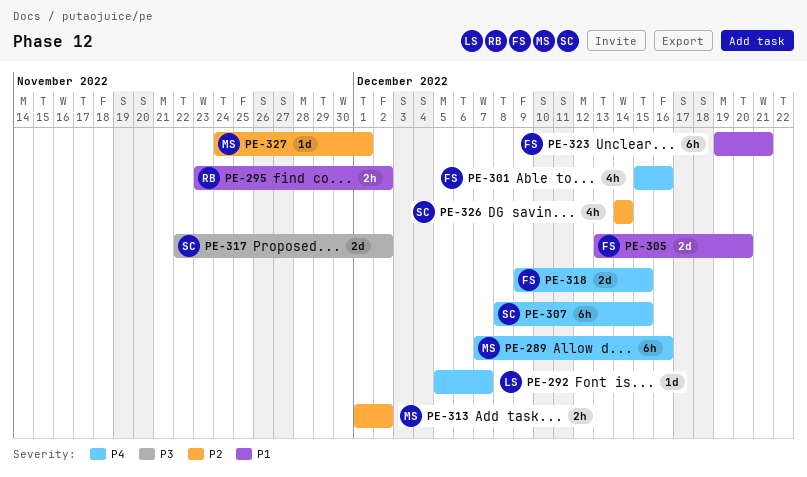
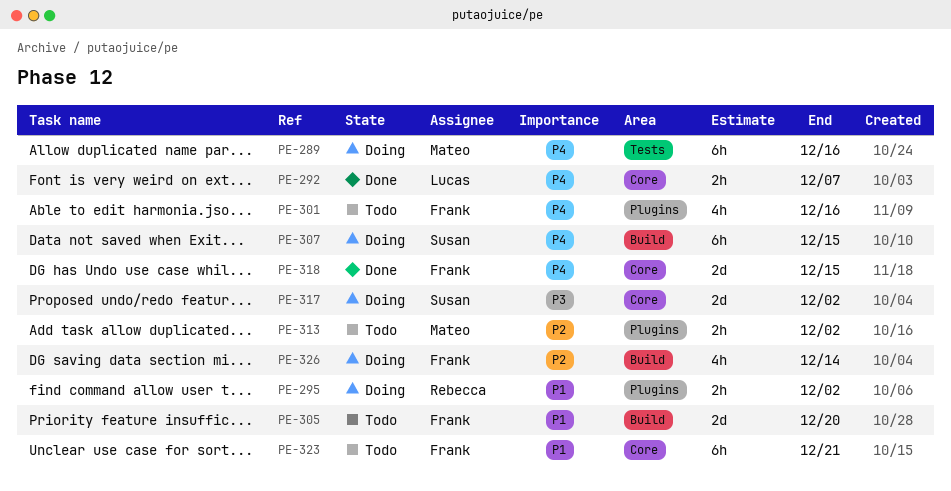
PE-292, estimate: 1d -> 2h
PE-326, owner: Susan -> Frank
PE-327: present -> none

